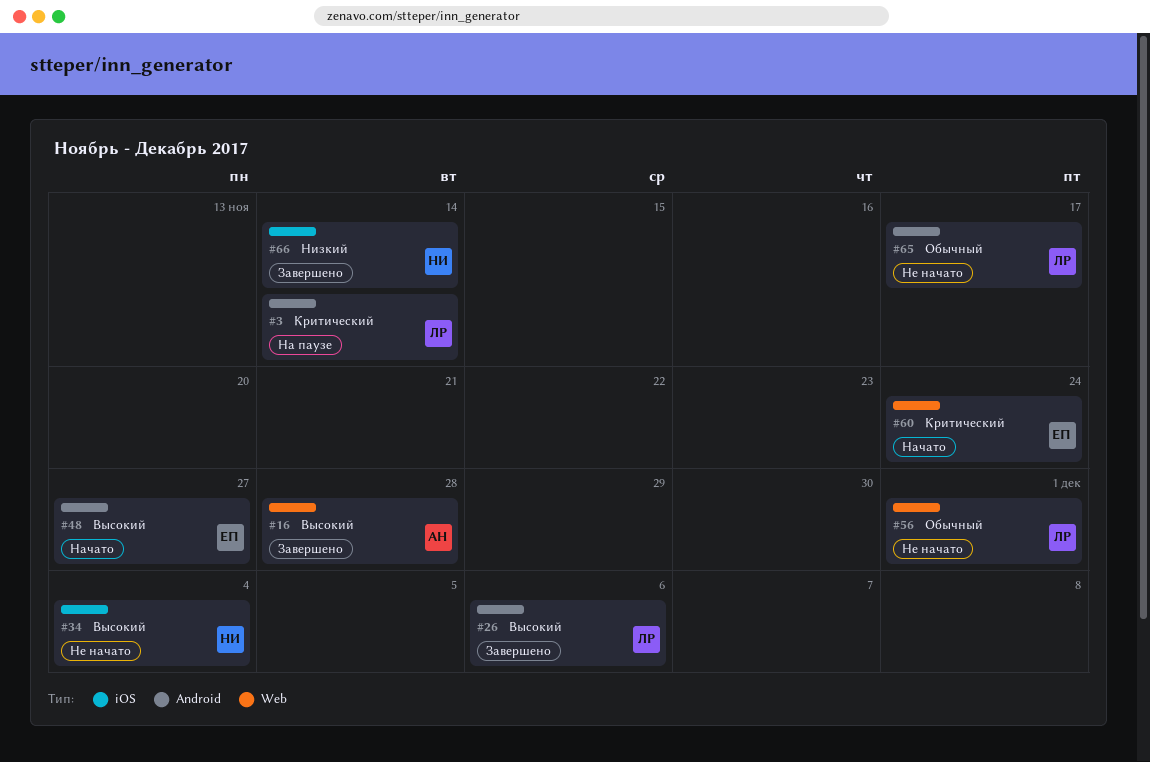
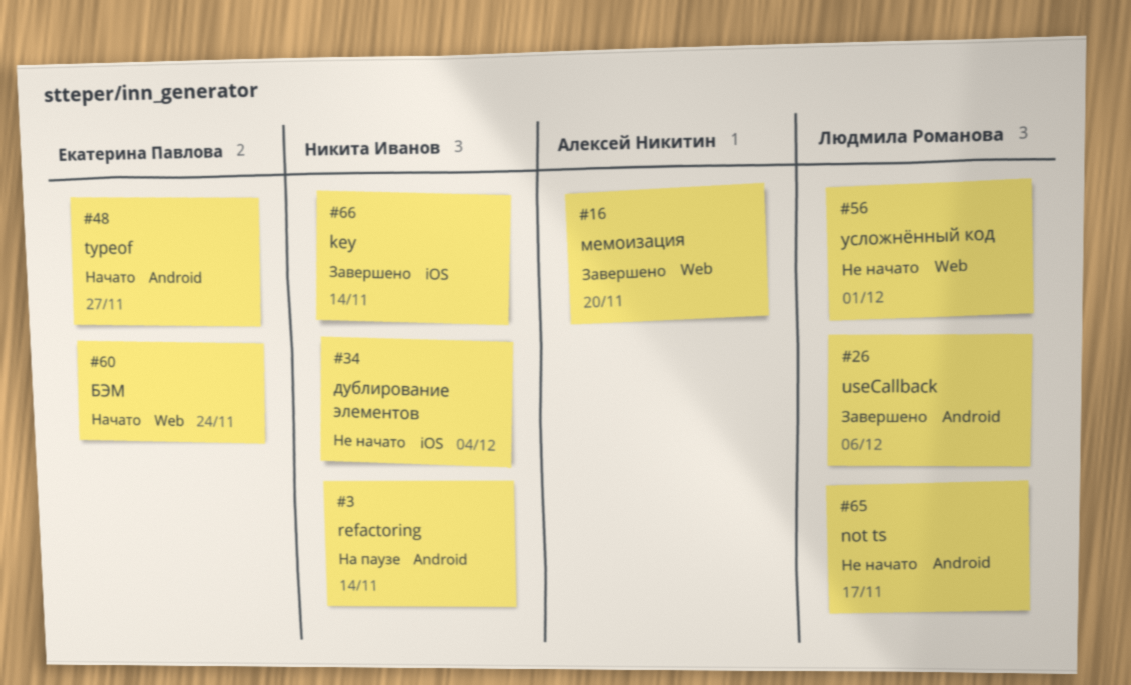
#3, owner: Людмила Романова -> Никита Иванов
#16, due: Nov 28 -> Nov 20

